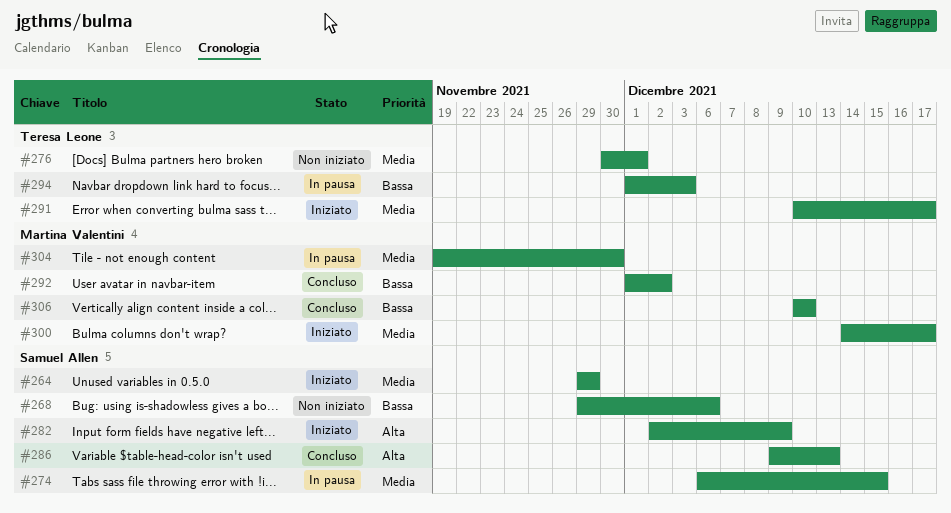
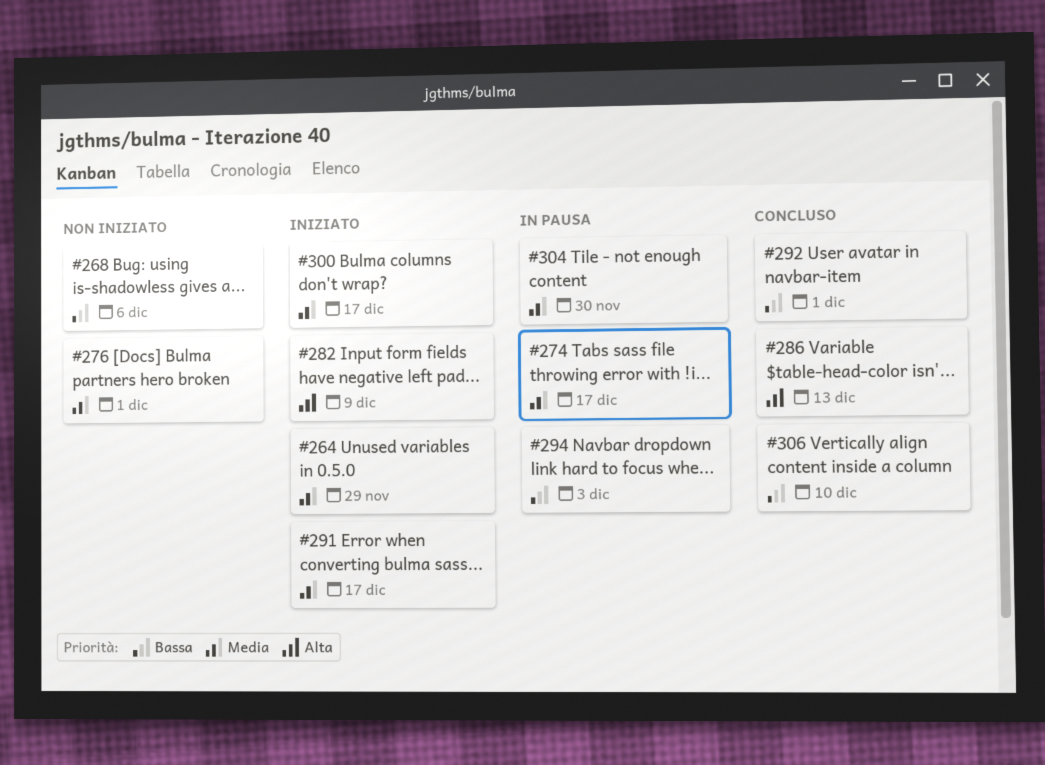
#274, due: Dec 15 -> Dec 17
#292, due: Dec 2 -> Dec 1

